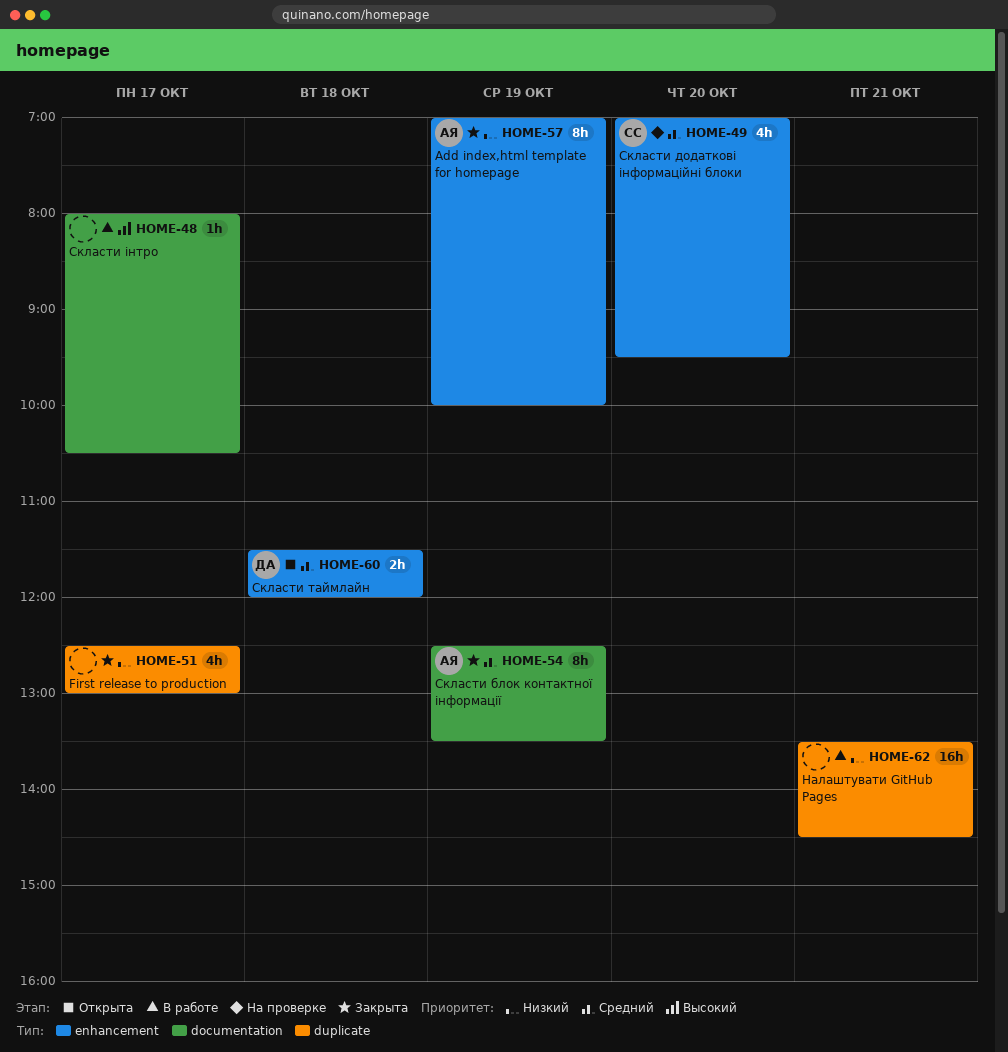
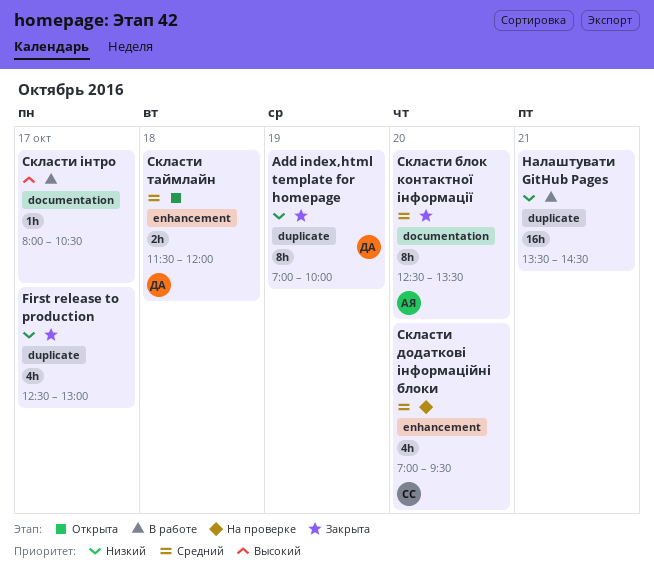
Add index,html template for homepage, owner: АЯ -> ДА
Add index,html template for homepage, label: enhancement -> duplicate
Скласти блок контактної інформації, day: Oct 19 -> Oct 20

